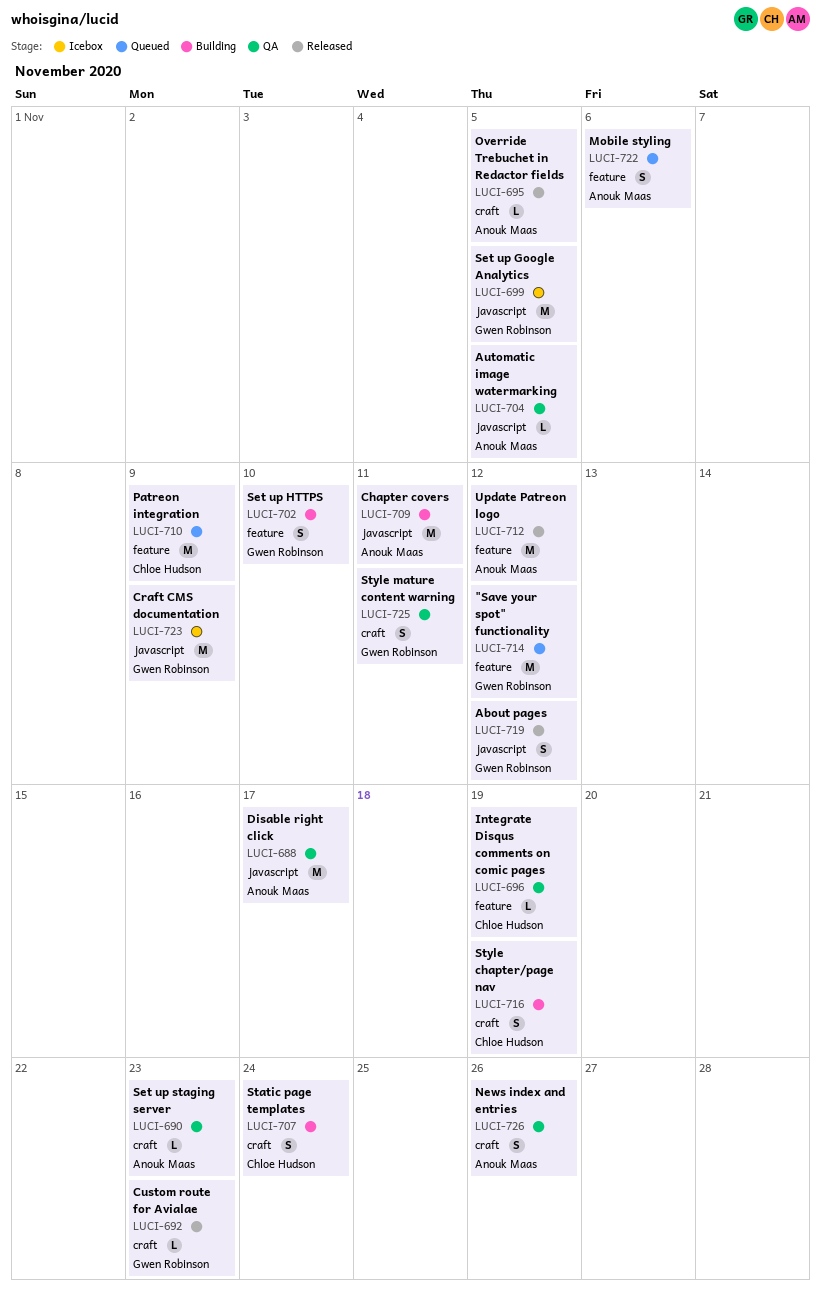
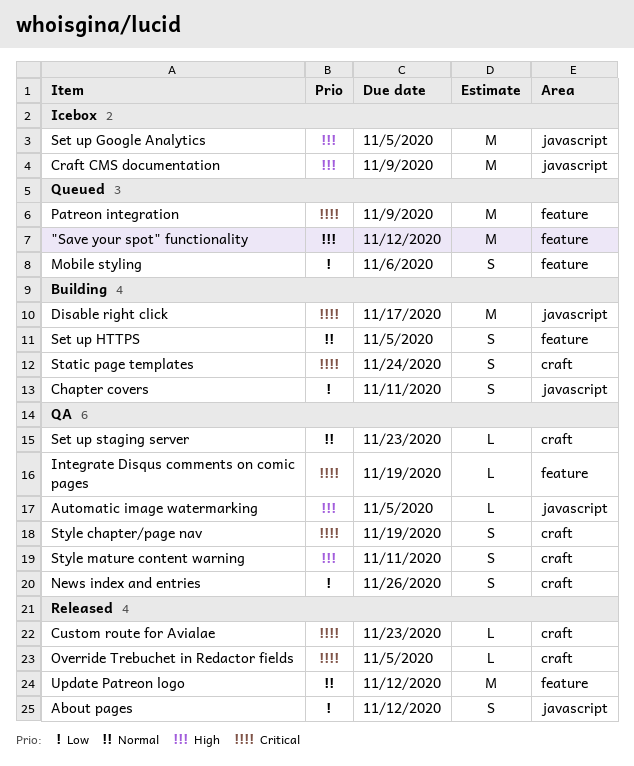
Chapter covers, estimate: M -> S
Disable right click, status: QA -> Building
Set up HTTPS, due: Nov 10 -> Nov 5
Style chapter/page nav, status: Building -> QA

